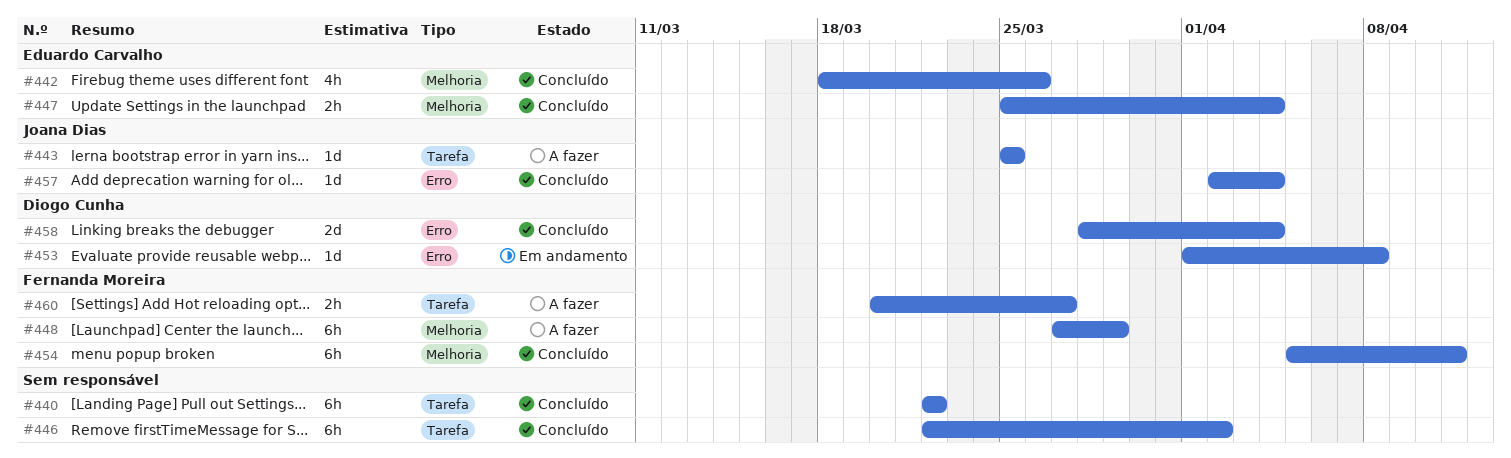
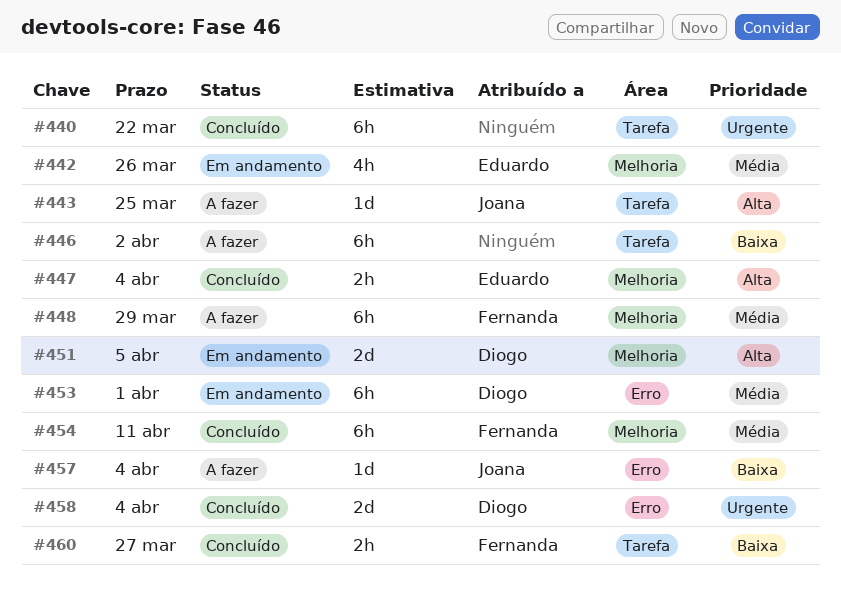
#442, status: Concluído -> Em andamento
#446, status: Concluído -> A fazer
#451: none -> present
#453, estimate: 1d -> 6h
#453, due: Apr 8 -> Apr 1
#457, status: Concluído -> A fazer
#460, status: A fazer -> Concluído

